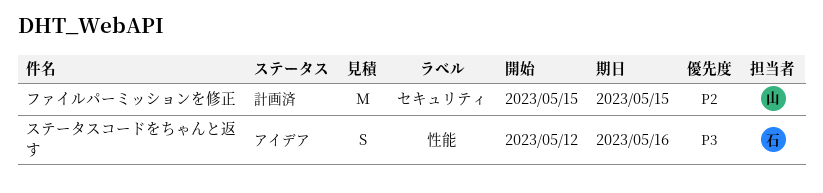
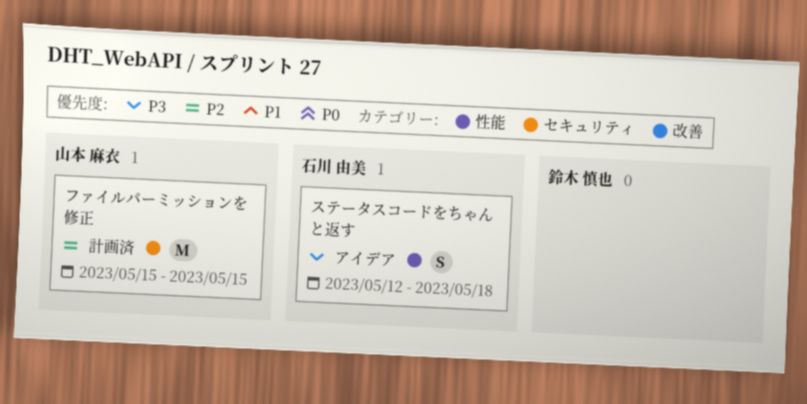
ステータスコードをちゃんと返す, due: May 16 -> May 18

